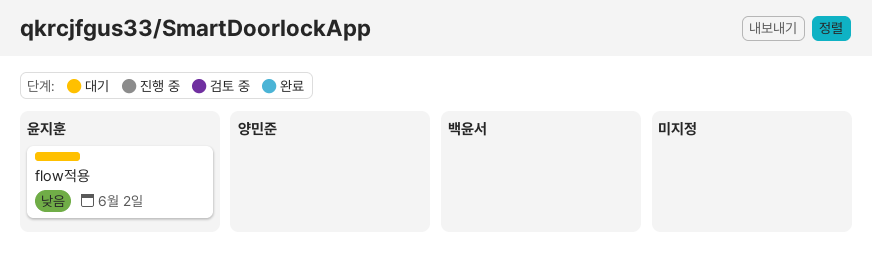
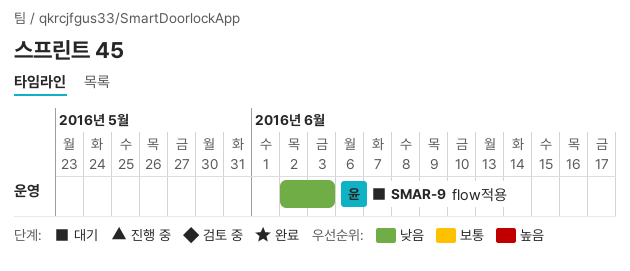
flow적용, due: Jun 2 -> Jun 3

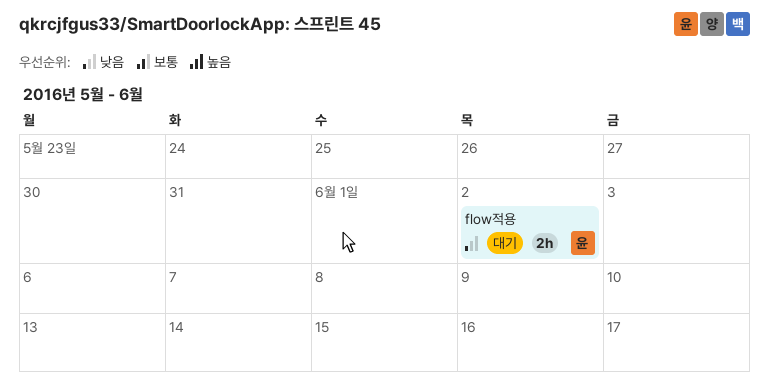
flow적용, due: Jun 3 -> Jun 2

